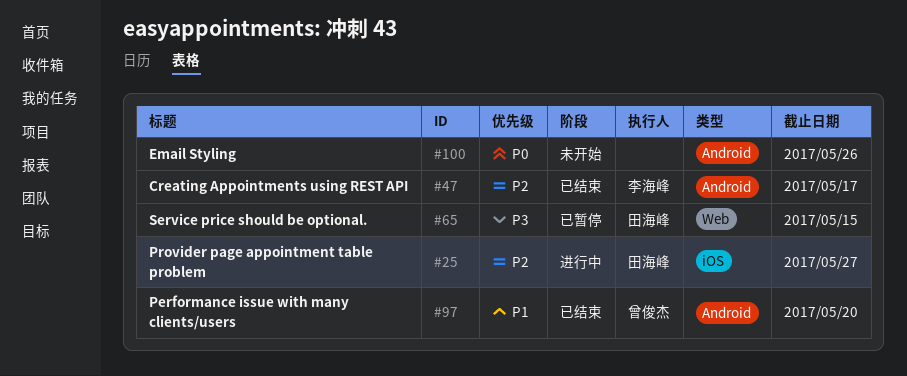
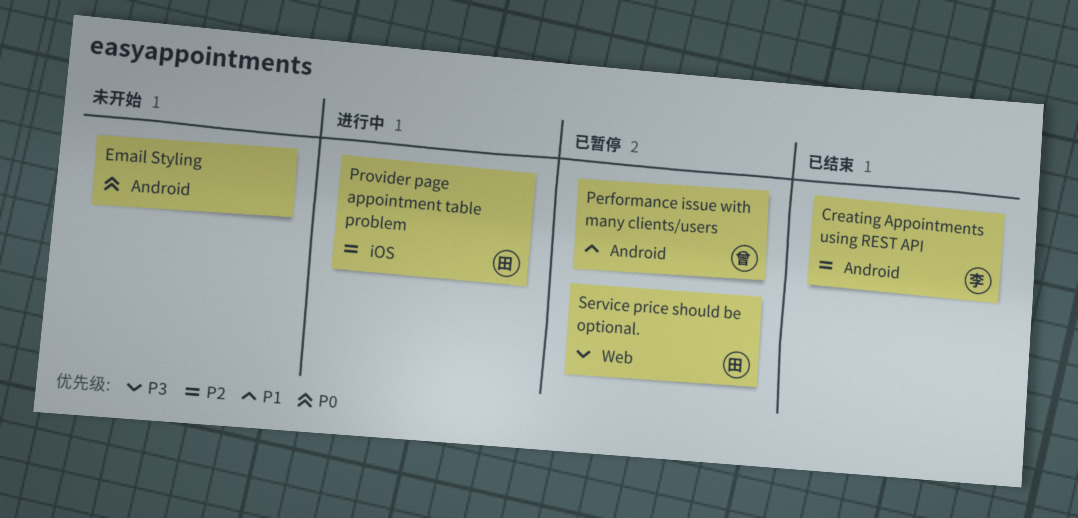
Performance issue with many clients/users, status: 已结束 -> 已暂停

